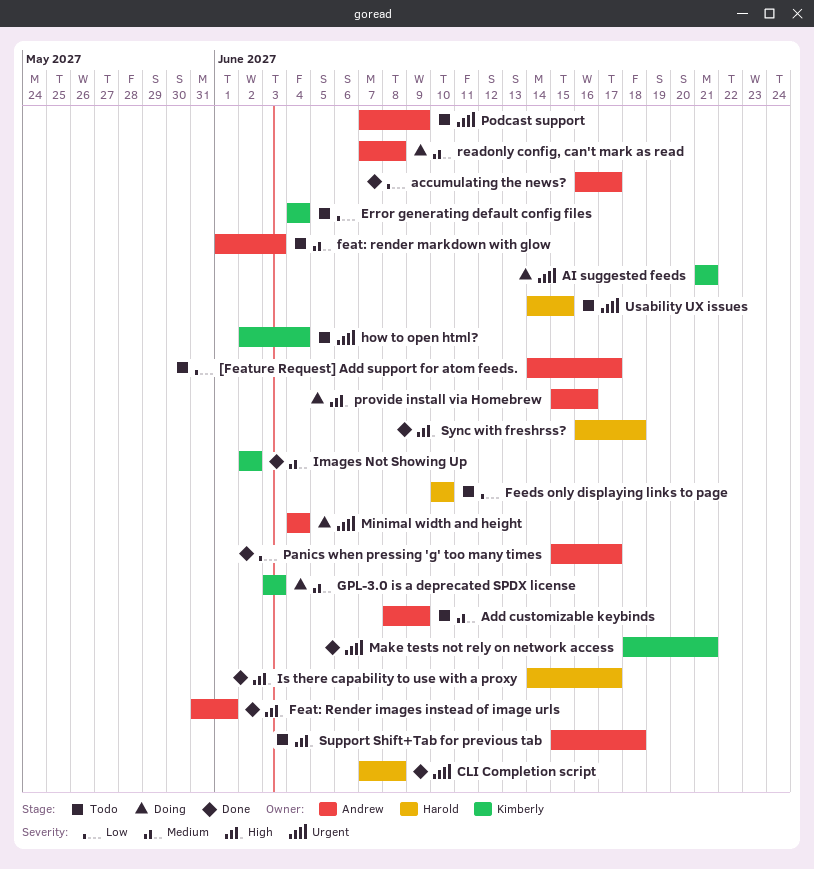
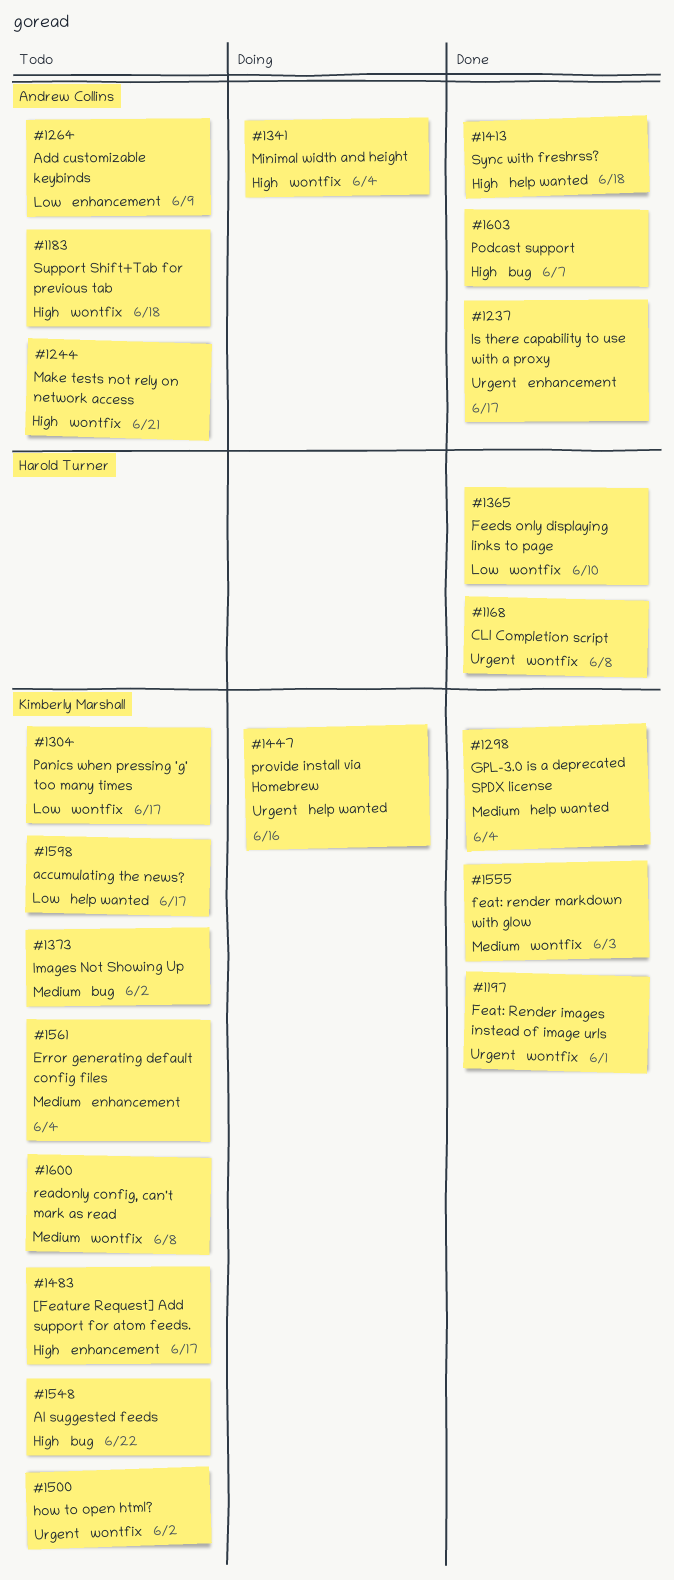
[Feature Request] Add support for atom feeds., owner: Andrew Collins -> Kimberly Marshall
[Feature Request] Add support for atom feeds., priority: Low -> High
accumulating the news?, status: Done -> Todo
accumulating the news?, owner: Andrew Collins -> Kimberly Marshall
Add customizable keybinds, priority: Medium -> Low
AI suggested feeds, status: Doing -> Todo
AI suggested feeds, priority: Urgent -> High
AI suggested feeds, due: Jun 21 -> Jun 22
Error generating default config files, priority: Low -> Medium
Feat: Render images instead of image urls, owner: Andrew Collins -> Kimberly Marshall
Feat: Render images instead of image urls, priority: High -> Urgent
feat: render markdown with glow, status: Todo -> Done
feat: render markdown with glow, owner: Andrew Collins -> Kimberly Marshall
Feeds only displaying links to page, status: Todo -> Done
GPL-3.0 is a deprecated SPDX license, status: Doing -> Done
GPL-3.0 is a deprecated SPDX license, due: Jun 3 -> Jun 4
how to open html?, due: Jun 4 -> Jun 2
Images Not Showing Up, status: Done -> Todo
Is there capability to use with a proxy, owner: Harold Turner -> Andrew Collins
Is there capability to use with a proxy, priority: High -> Urgent
Make tests not rely on network access, status: Done -> Todo
Make tests not rely on network access, owner: Kimberly Marshall -> Andrew Collins
Make tests not rely on network access, priority: Urgent -> High
Minimal width and height, priority: Urgent -> High
Panics when pressing 'g' too many times, status: Done -> Todo
Panics when pressing 'g' too many times, owner: Andrew Collins -> Kimberly Marshall
Podcast support, status: Todo -> Done
Podcast support, priority: Urgent -> High
Podcast support, due: Jun 9 -> Jun 7
provide install via Homebrew, owner: Andrew Collins -> Kimberly Marshall
provide install via Homebrew, priority: High -> Urgent
readonly config, can't mark as read, status: Doing -> Todo
readonly config, can't mark as read, owner: Andrew Collins -> Kimberly Marshall
Sync with freshrss?, owner: Harold Turner -> Andrew Collins
Usability UX issues: present -> none

